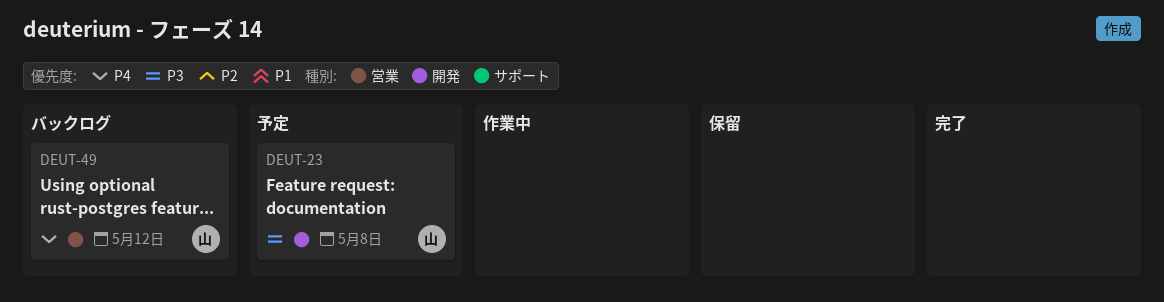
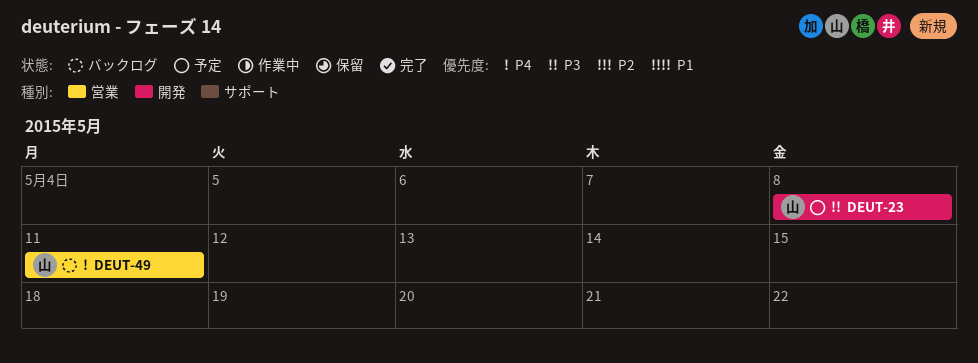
DEUT-49, due: May 12 -> May 11

